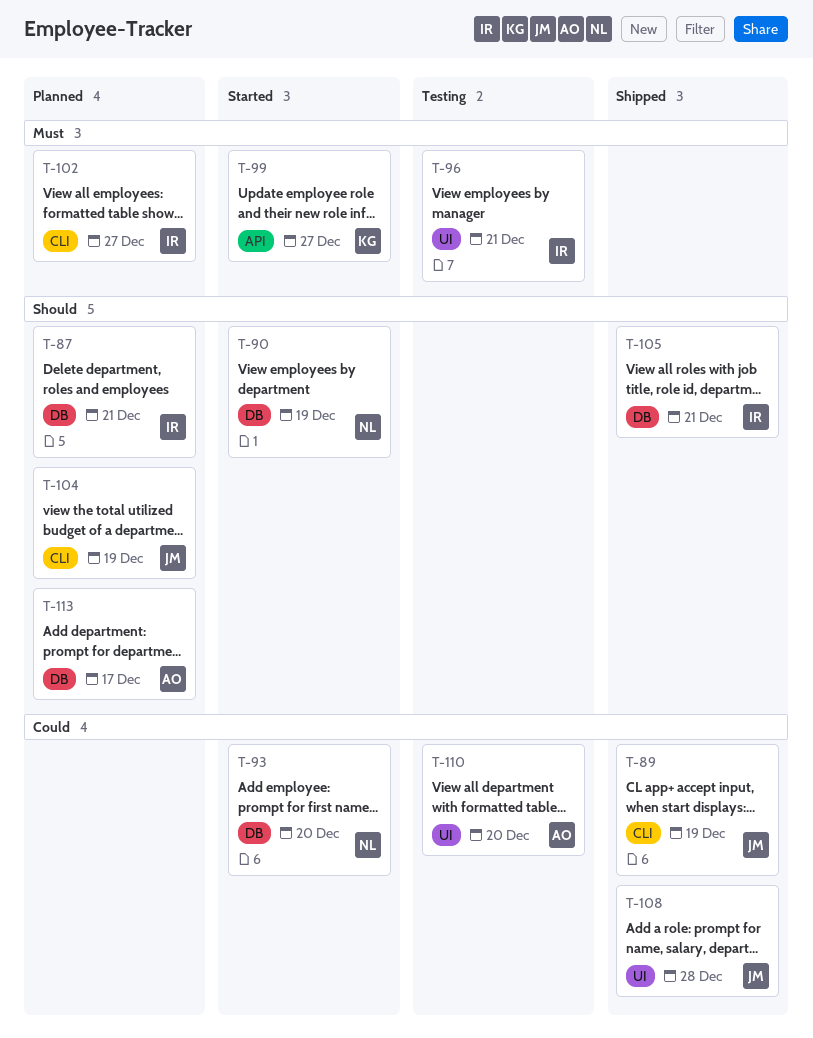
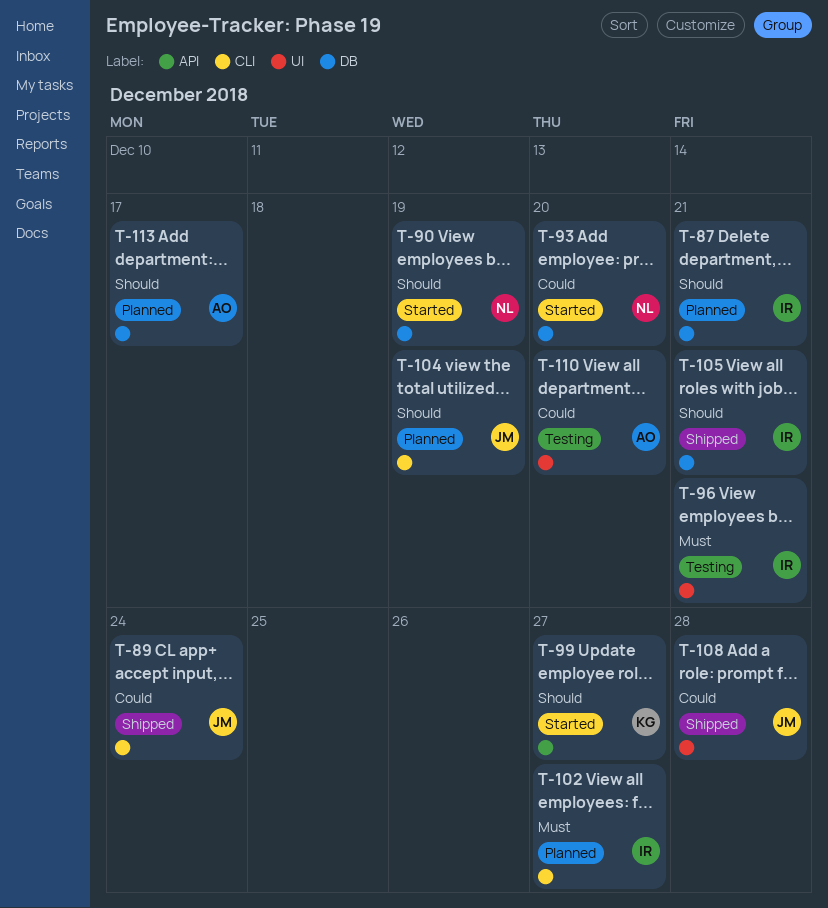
T-89, due: Dec 19 -> Dec 24
T-99, priority: Must -> Should

